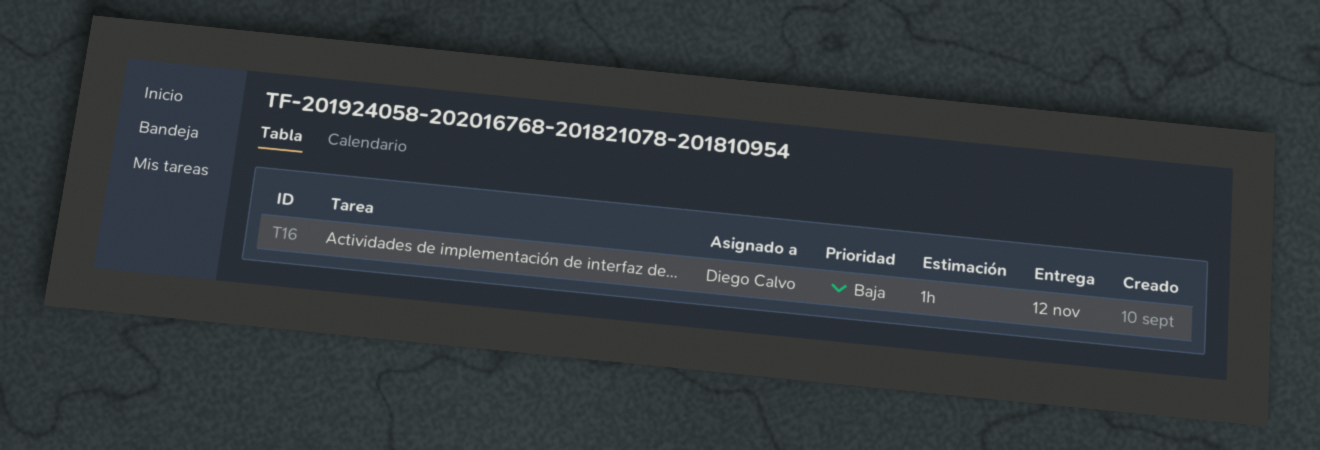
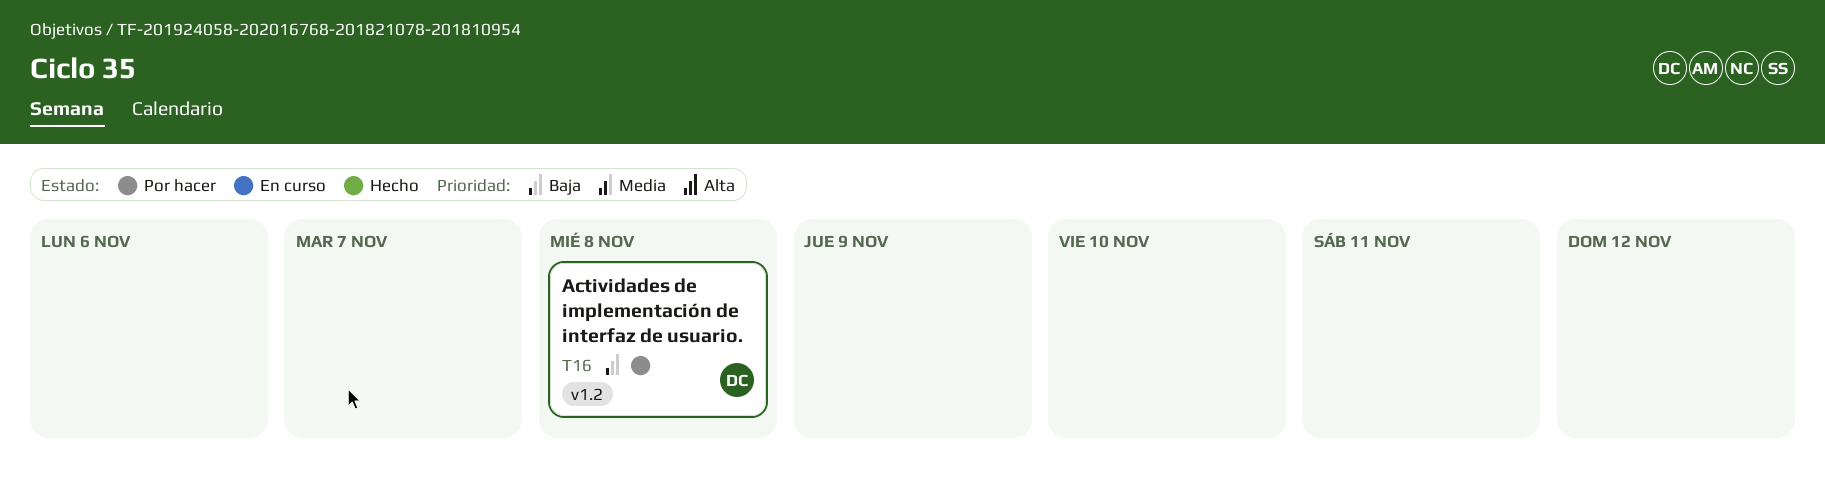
T16, due: Nov 12 -> Nov 8

